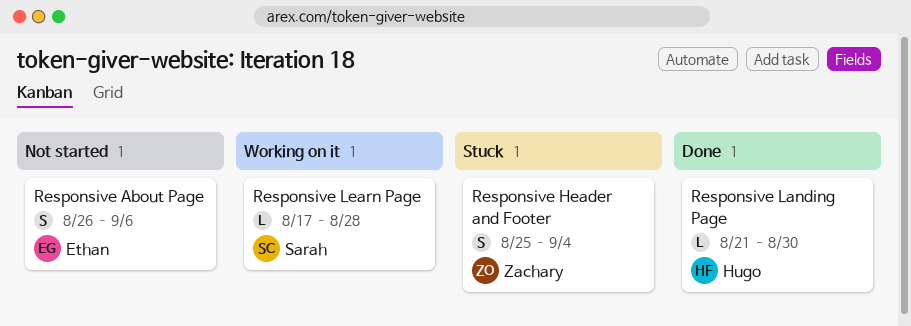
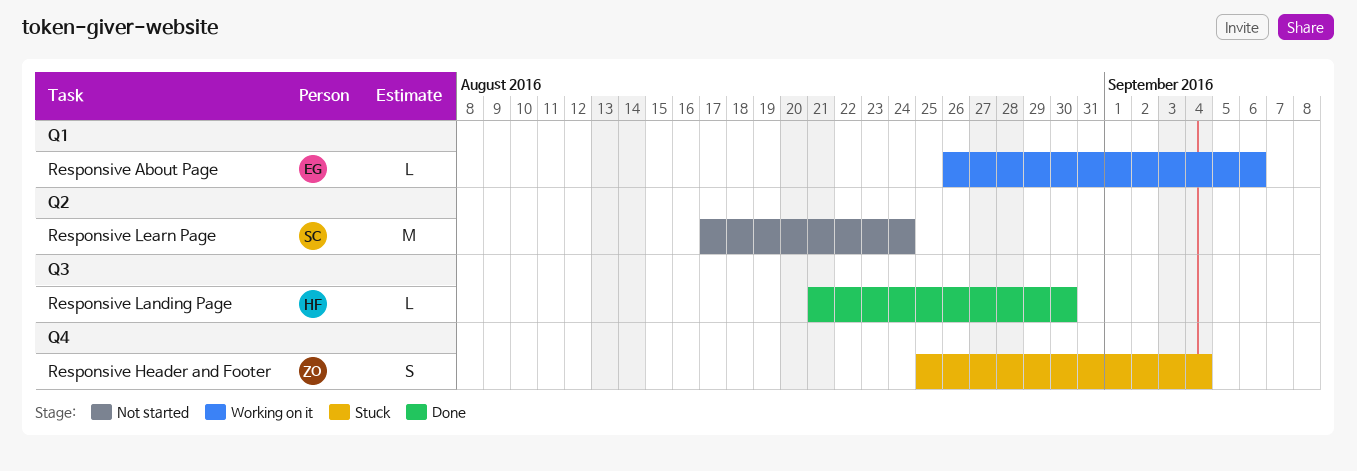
Responsive About Page, status: Not started -> Working on it
Responsive About Page, estimate: S -> L
Responsive Learn Page, status: Working on it -> Not started
Responsive Learn Page, estimate: L -> M
Responsive Learn Page, due: Aug 28 -> Aug 24

